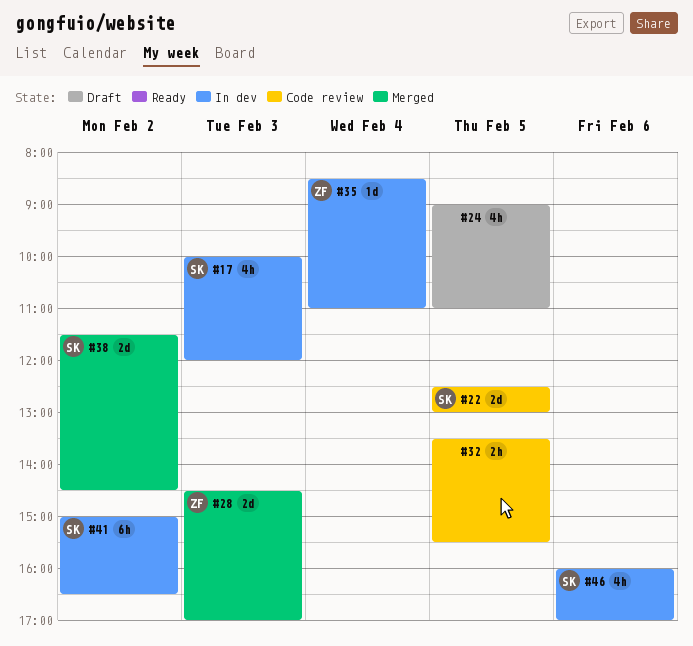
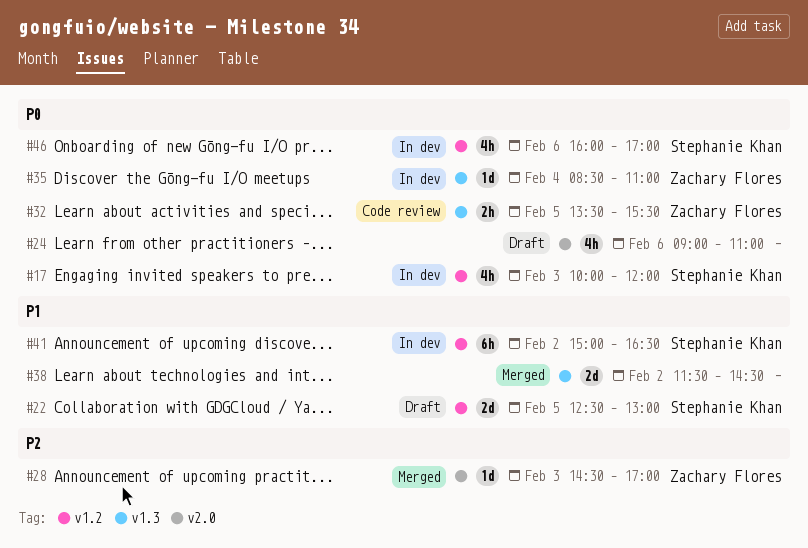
#22, status: Code review -> Draft
#24, day: Feb 5 -> Feb 6
#28, estimate: 2d -> 1d
#32, owner: none -> Zachary Flores
#38, owner: Stephanie Khan -> none

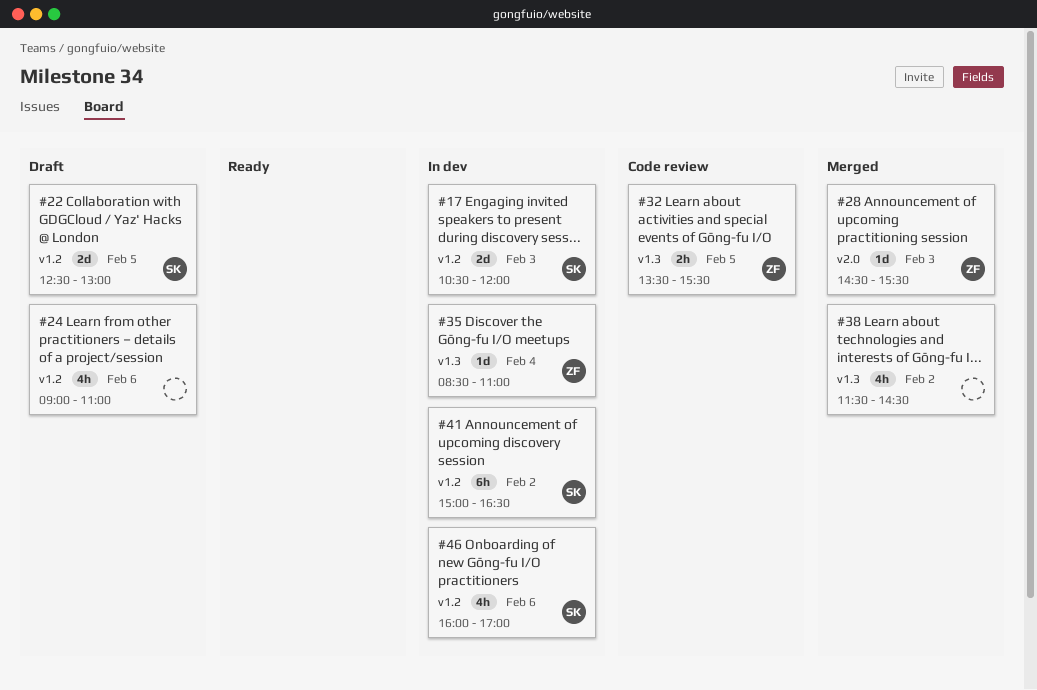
#17, estimate: 4h -> 2d
#17, begins: 10:00 -> 10:30
#24, label: v2.0 -> v1.2
#28, ends: 17:00 -> 15:30
#38, estimate: 2d -> 4h

